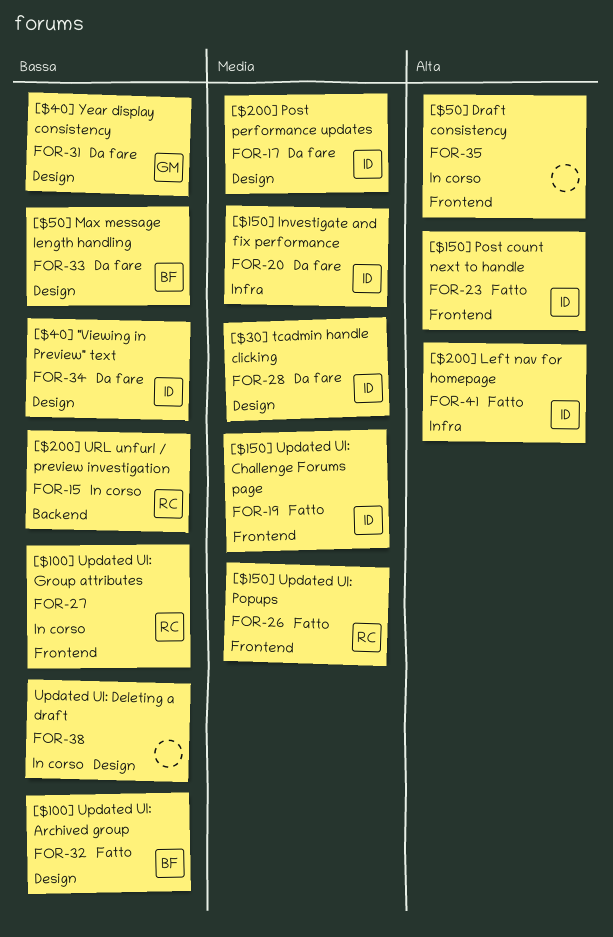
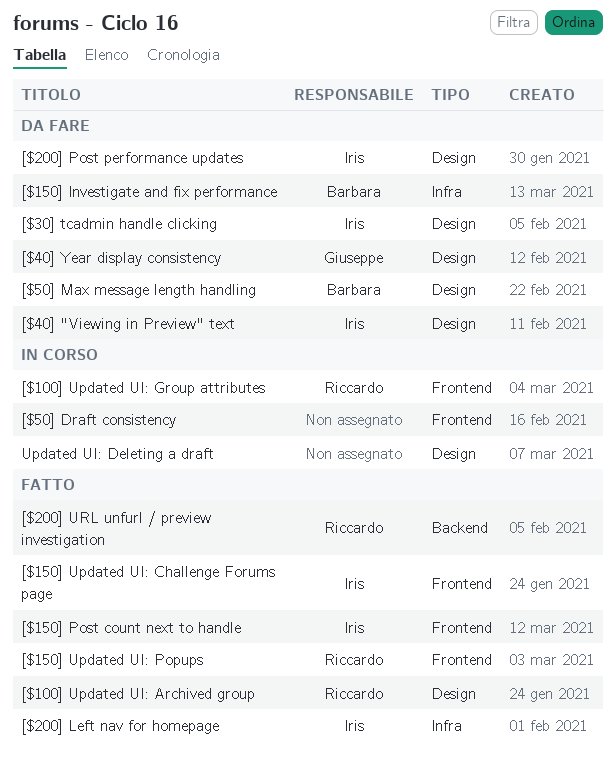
[$100] Updated UI: Archived group, owner: Barbara -> Riccardo
[$150] Investigate and fix performance, owner: Iris -> Barbara
[$200] URL unfurl / preview investigation, status: In corso -> Fatto

